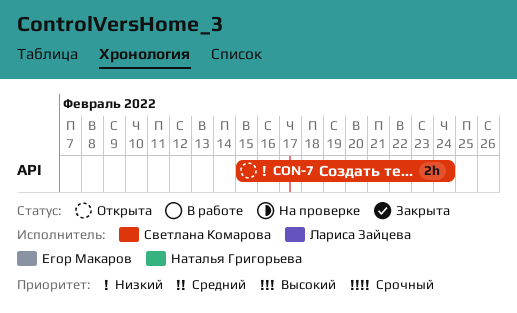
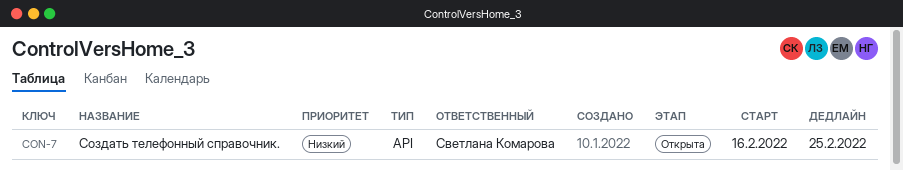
CON-7, start: Feb 15 -> Feb 16
CON-7, due: Feb 24 -> Feb 25

